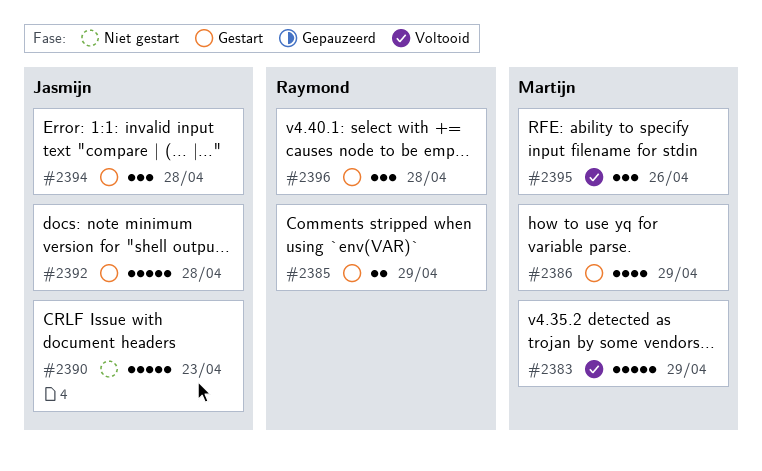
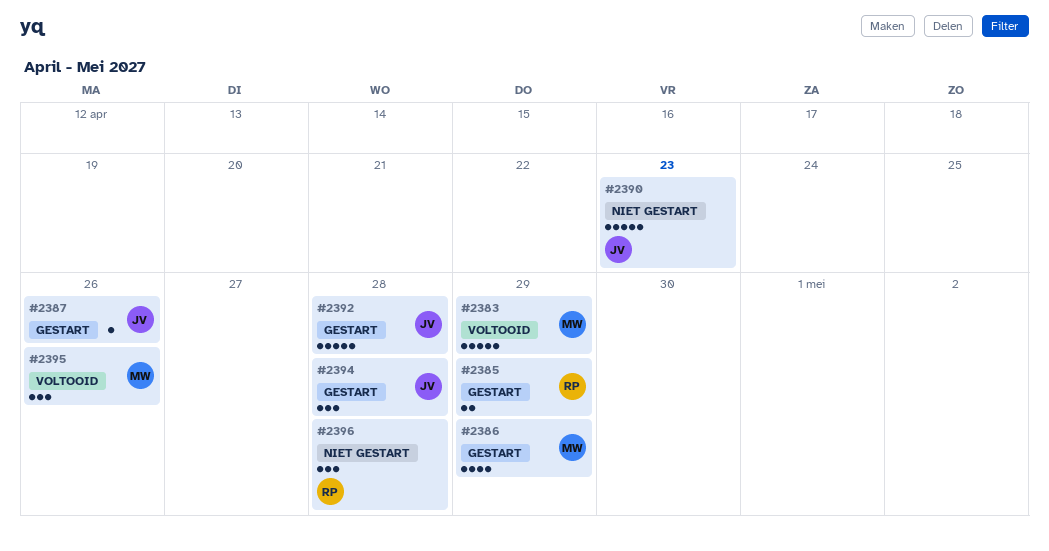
#2387: none -> present
#2396, status: Gestart -> Niet gestart

